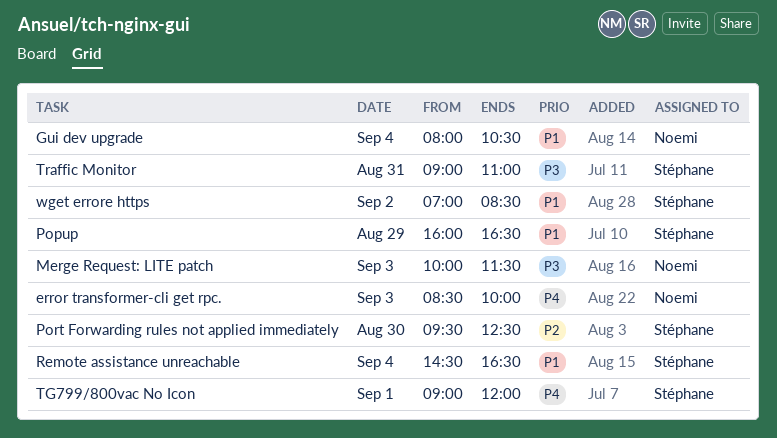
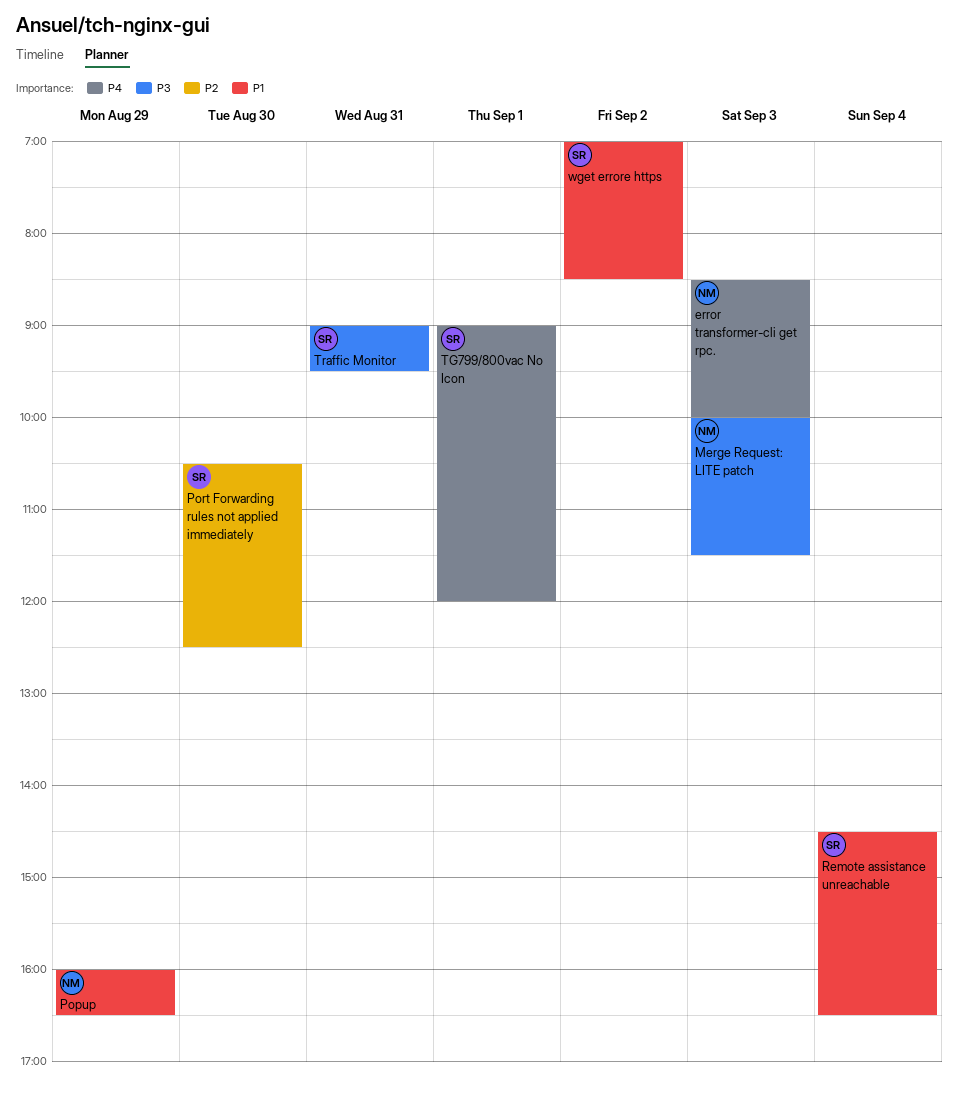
Gui dev upgrade: present -> none
Popup, owner: Stéphane -> Noemi
Port Forwarding rules not applied immediately, begins: 09:30 -> 10:30
Traffic Monitor, ends: 11:00 -> 09:30

